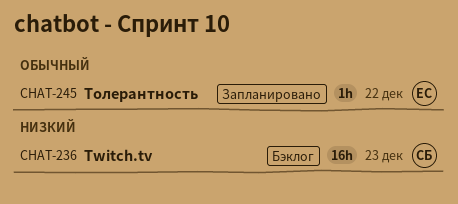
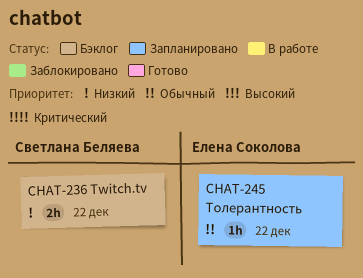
CHAT-236, estimate: 16h -> 2h
CHAT-236, due: Dec 23 -> Dec 22

